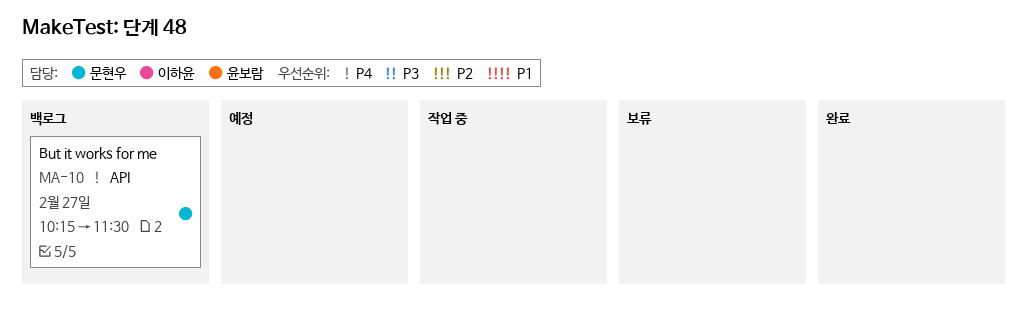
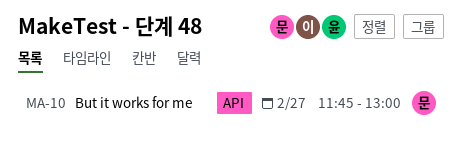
MA-10, begins: 10:15 -> 11:45
MA-10, ends: 11:30 -> 13:00

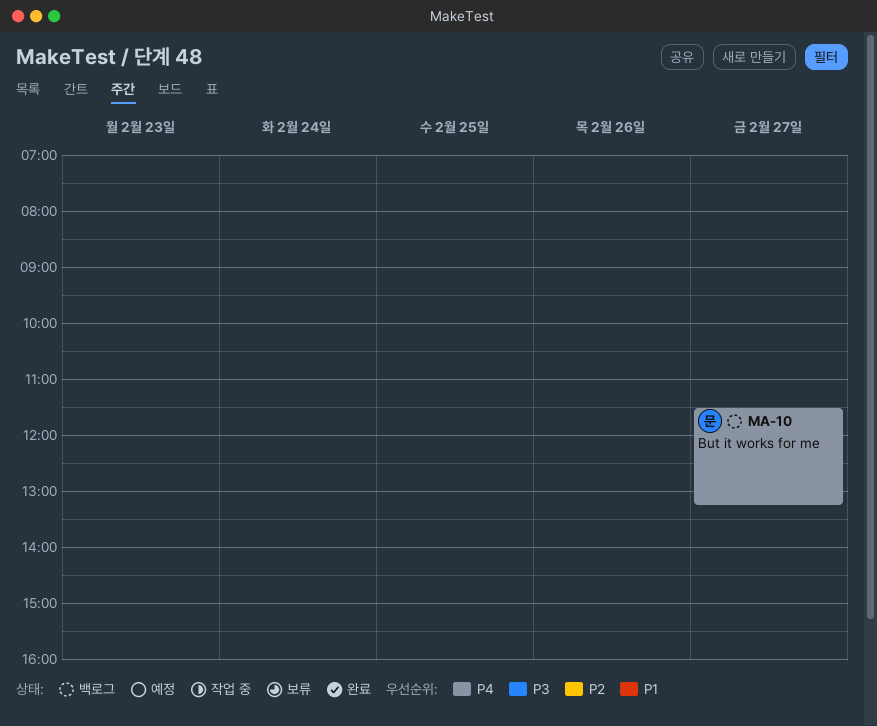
MA-10, begins: 11:45 -> 11:30
MA-10, ends: 13:00 -> 13:15

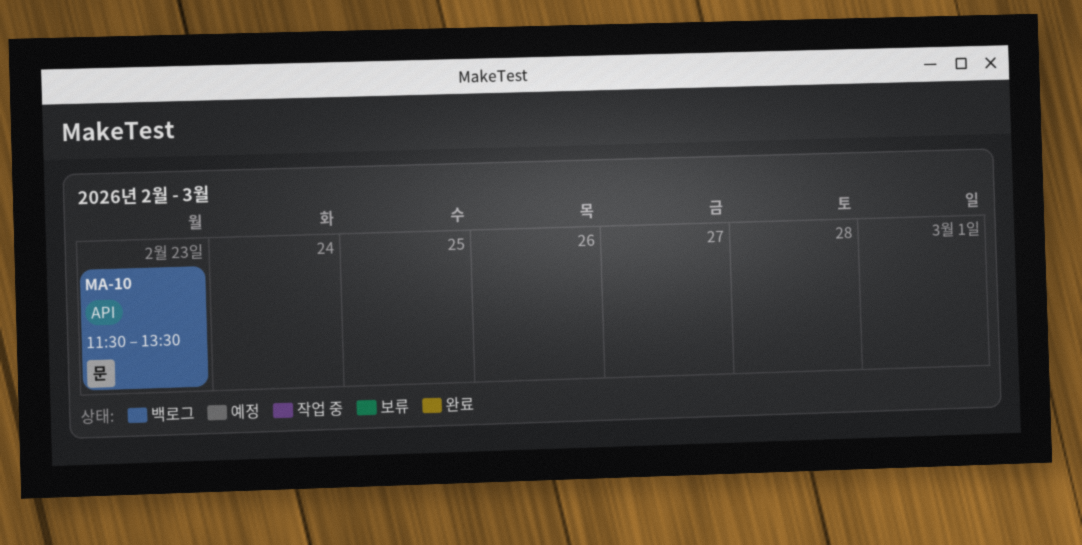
MA-10, day: Feb 27 -> Feb 23
MA-10, ends: 13:15 -> 13:30

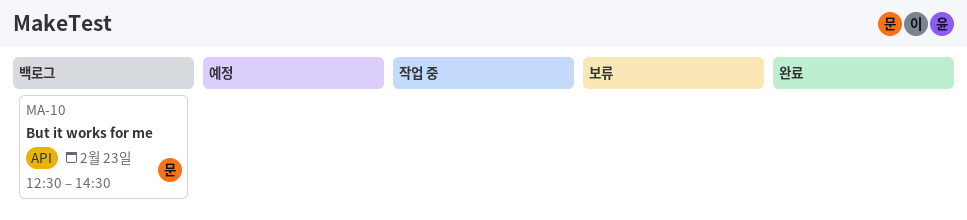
MA-10, begins: 11:30 -> 12:30
MA-10, ends: 13:30 -> 14:30

